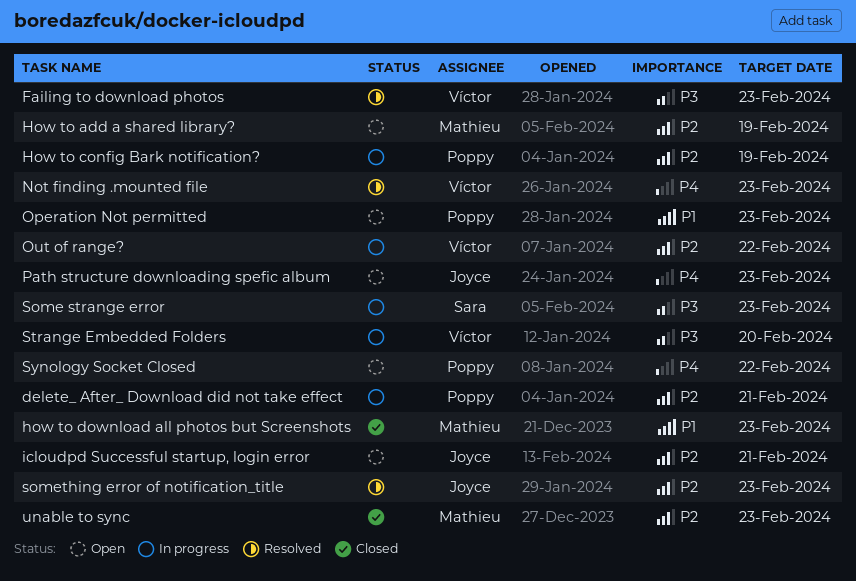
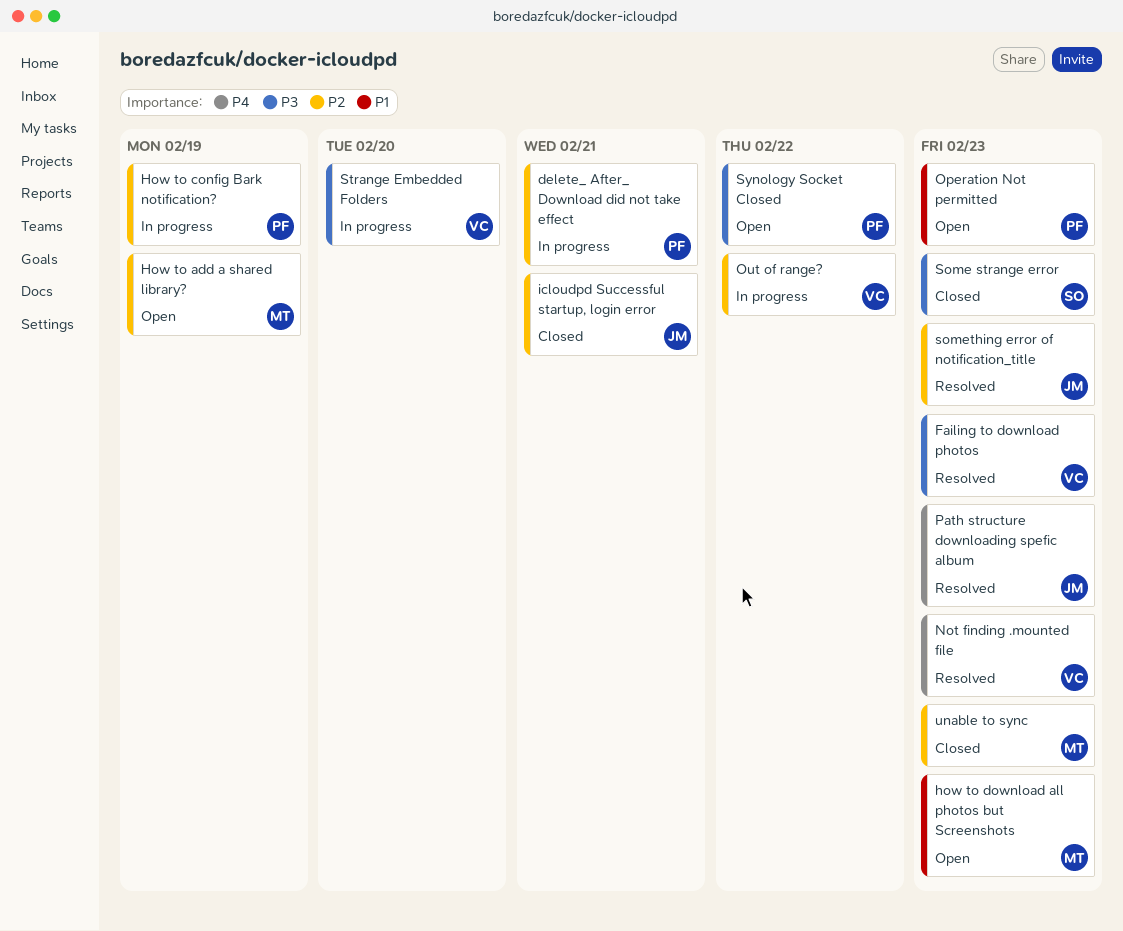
how to download all photos but Screenshots, status: Closed -> Open
icloudpd Successful startup, login error, status: Open -> Closed
Path structure downloading spefic album, status: Open -> Resolved
Some strange error, status: In progress -> Closed
Synology Socket Closed, priority: P4 -> P3

